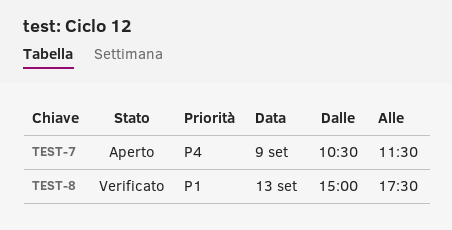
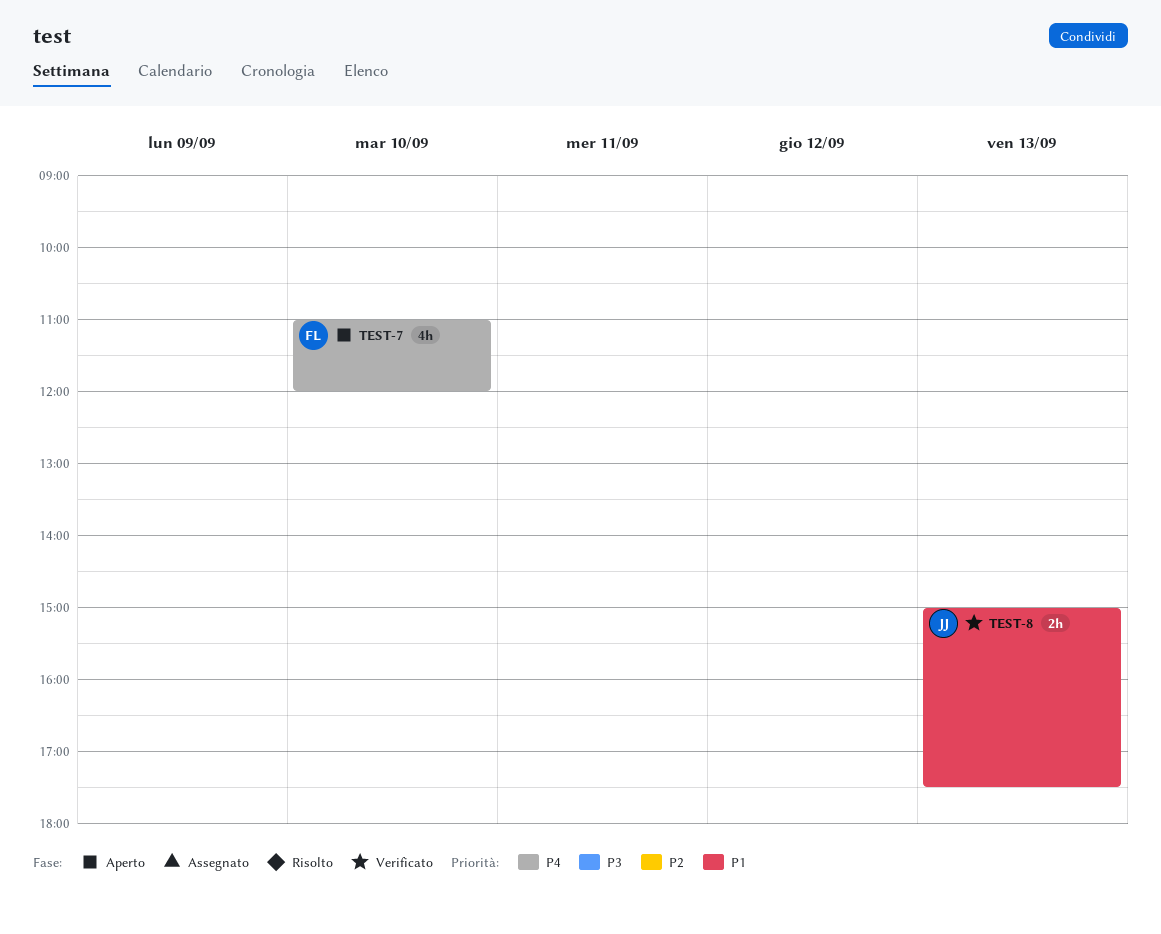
TEST-7, day: Sep 9 -> Sep 10
TEST-7, begins: 10:30 -> 11:00
TEST-7, ends: 11:30 -> 12:00

